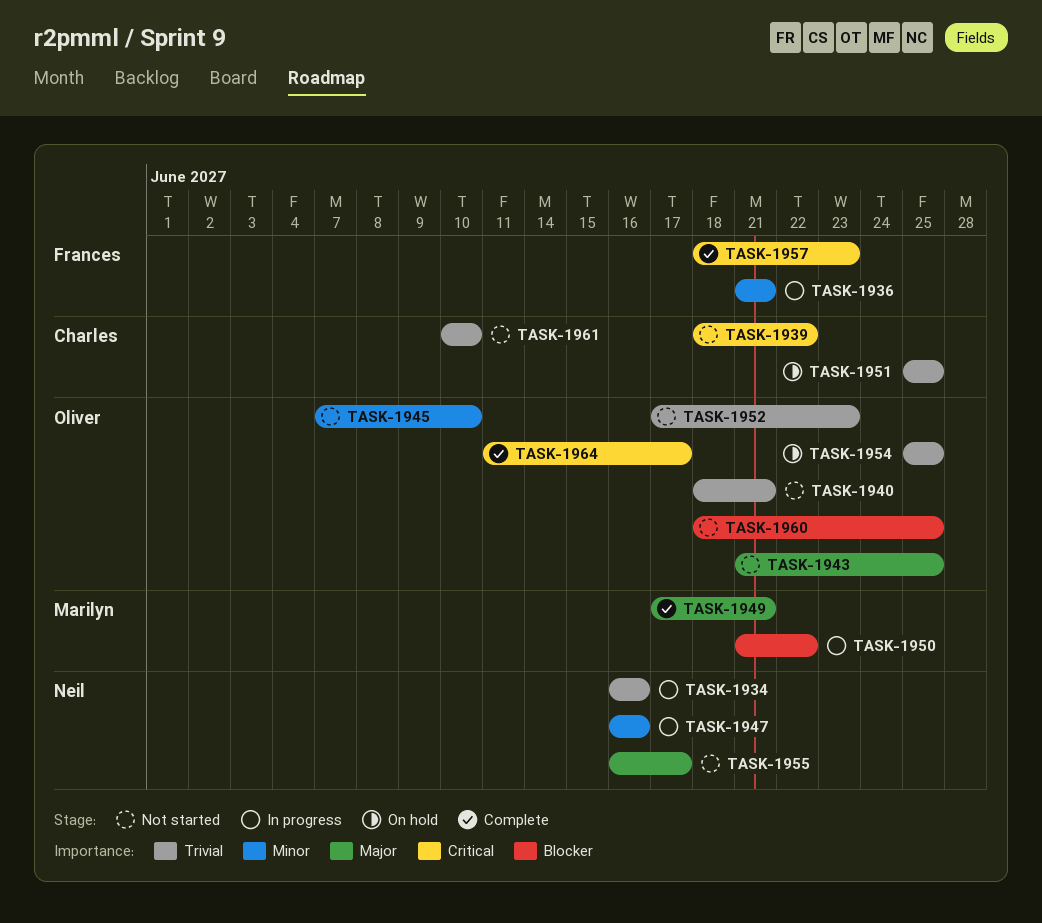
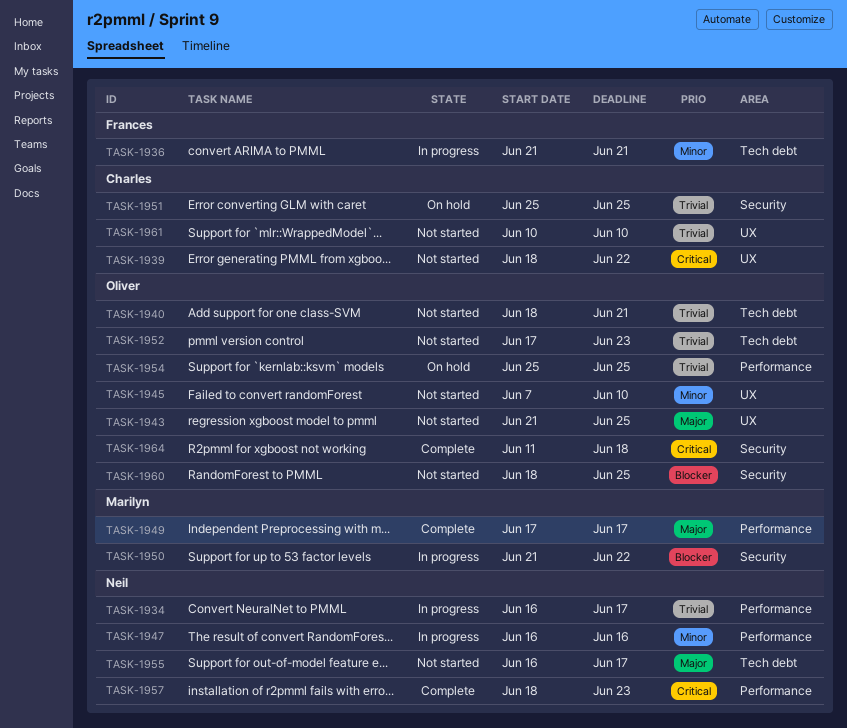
TASK-1934, due: Jun 16 -> Jun 17
TASK-1949, due: Jun 21 -> Jun 17
TASK-1957, owner: Frances -> Neil
TASK-1964, due: Jun 17 -> Jun 18

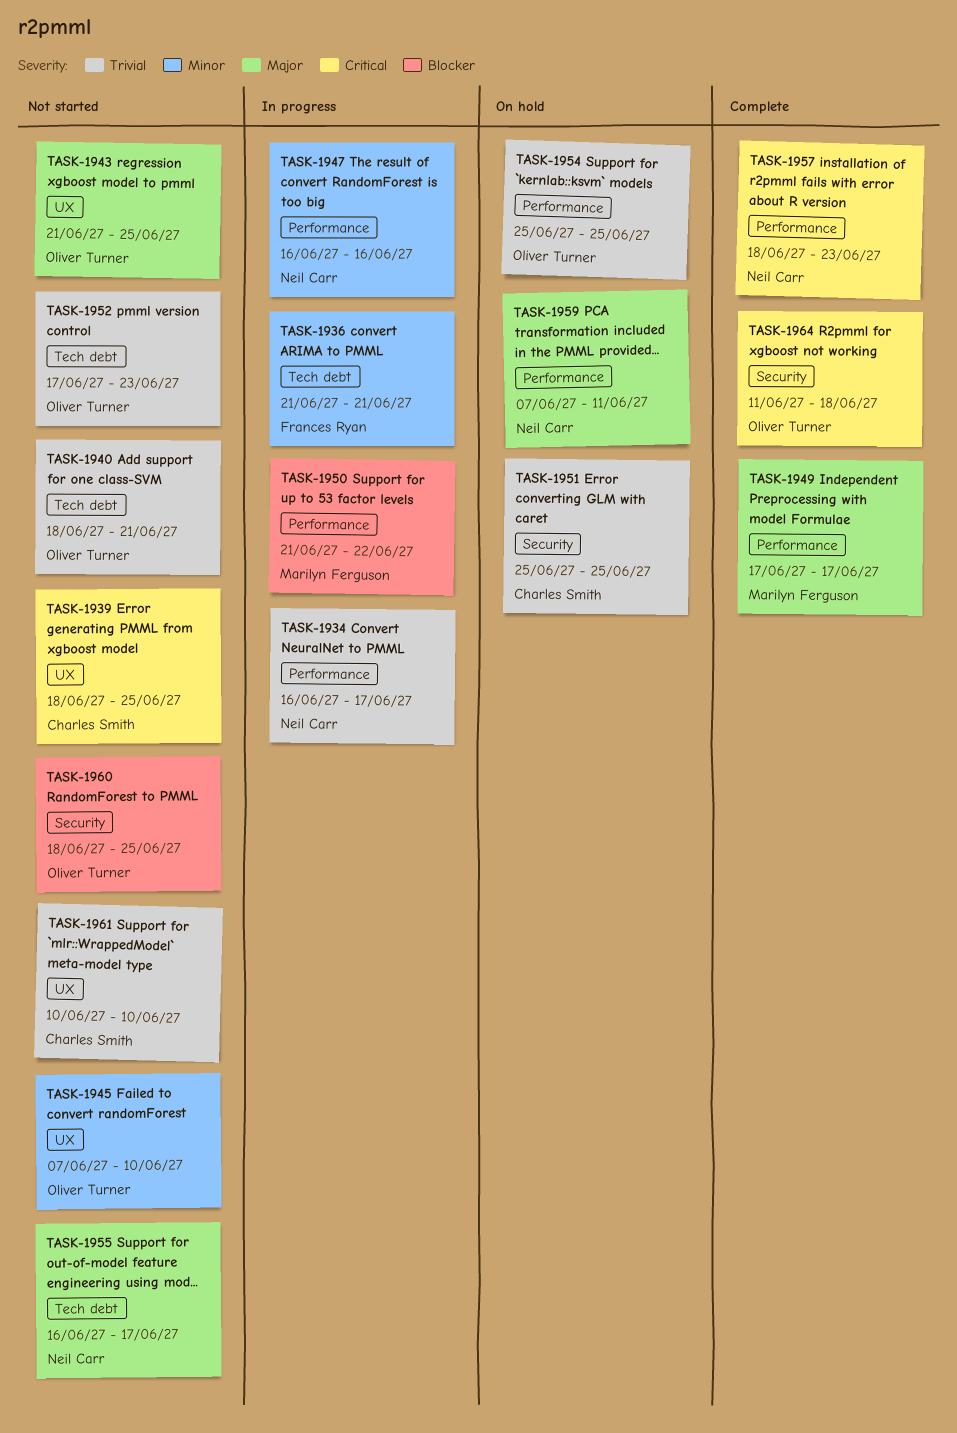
TASK-1939, due: Jun 22 -> Jun 25
TASK-1950, label: Security -> Performance
TASK-1959: none -> present

